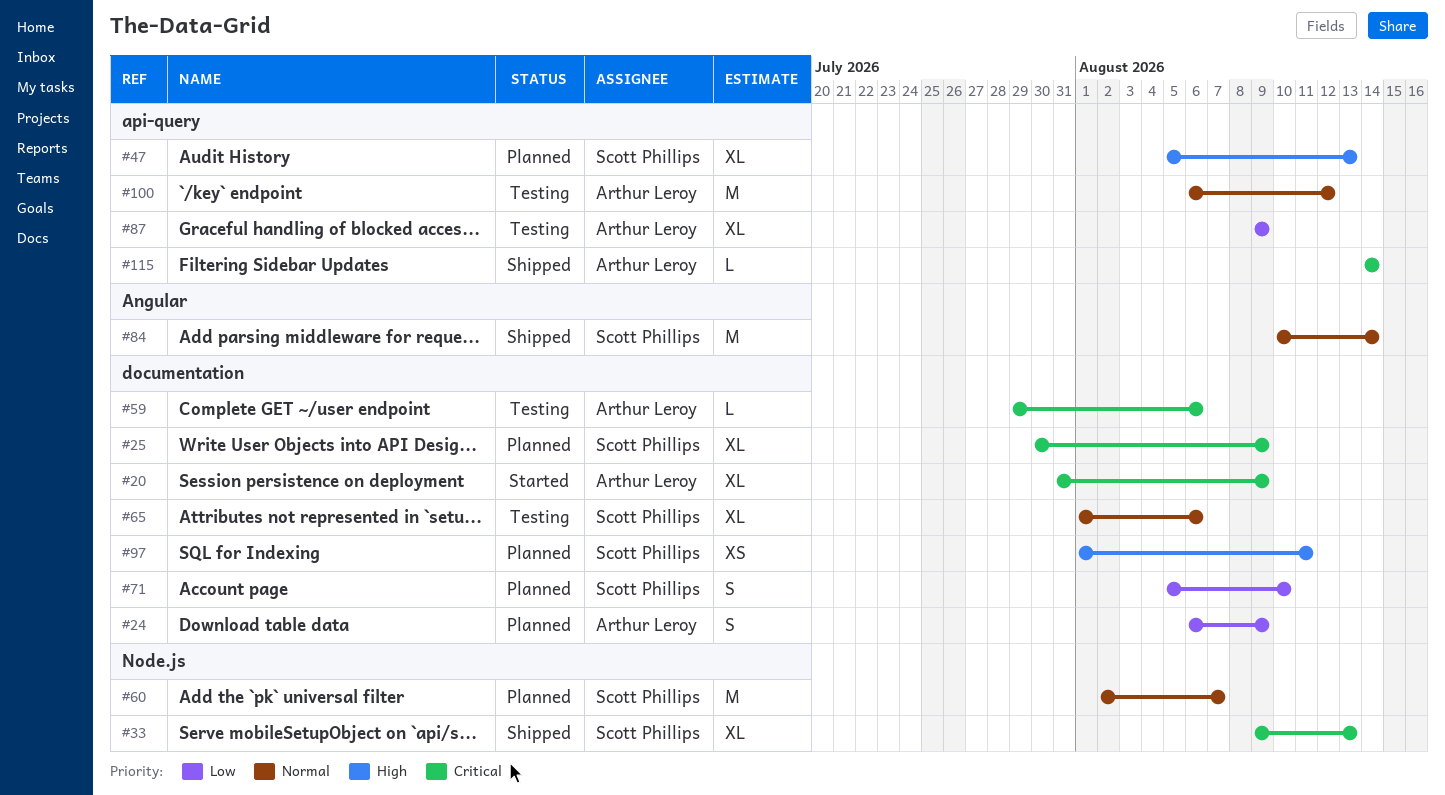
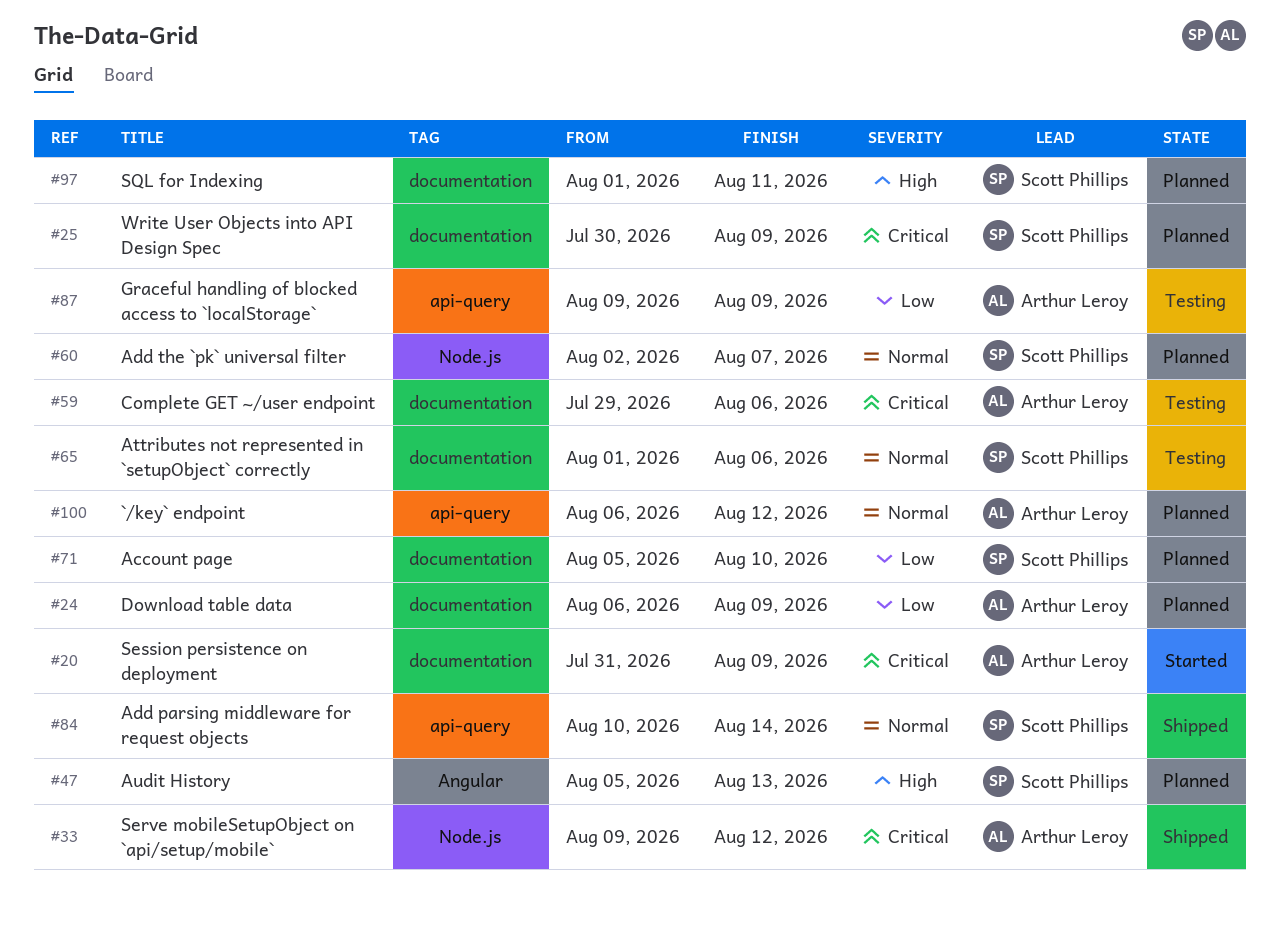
#33, owner: Scott Phillips -> Arthur Leroy
#33, due: Aug 13 -> Aug 12
#47, label: api-query -> Angular
#84, label: Angular -> api-query
#100, status: Testing -> Planned
#115: present -> none

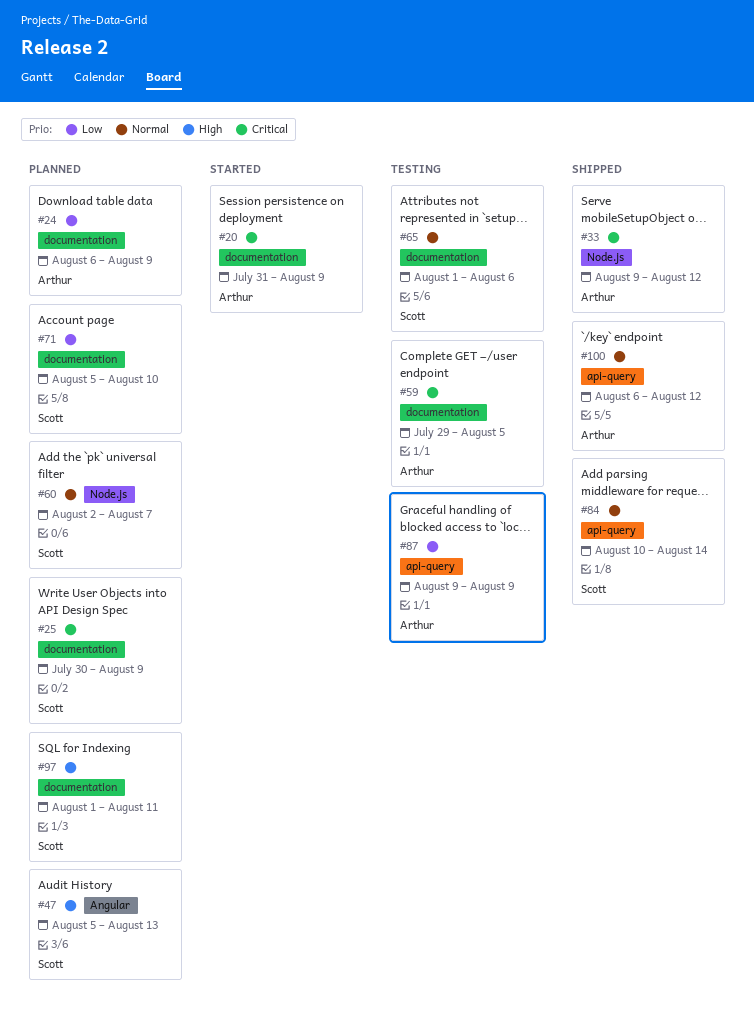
#59, due: Aug 6 -> Aug 5
#100, status: Planned -> Shipped

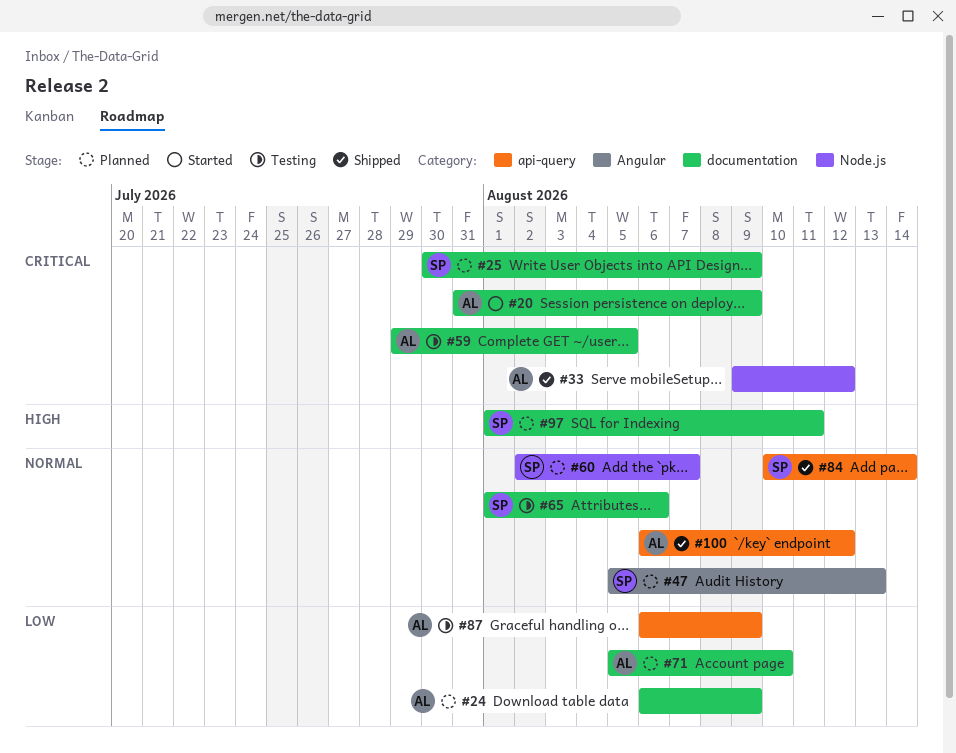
#47, priority: High -> Normal
#71, owner: Scott -> Arthur
#87, start: Aug 9 -> Aug 6

